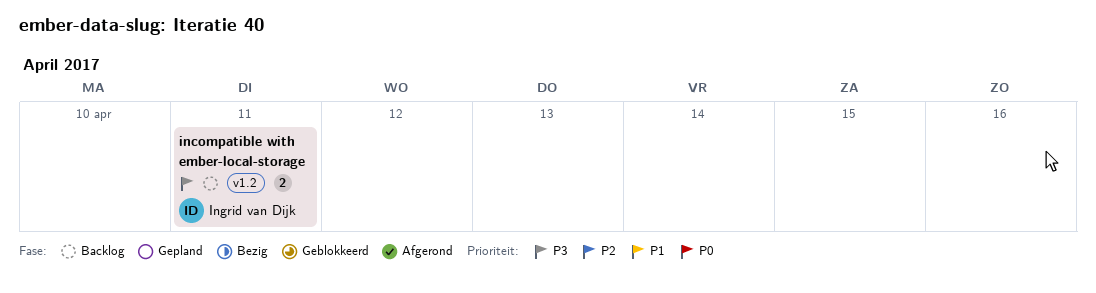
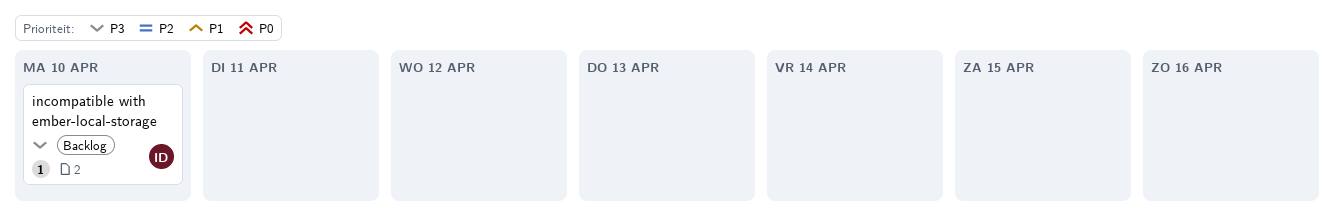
incompatible with ember-local-storage, estimate: 2 -> 1
incompatible with ember-local-storage, due: Apr 11 -> Apr 10

